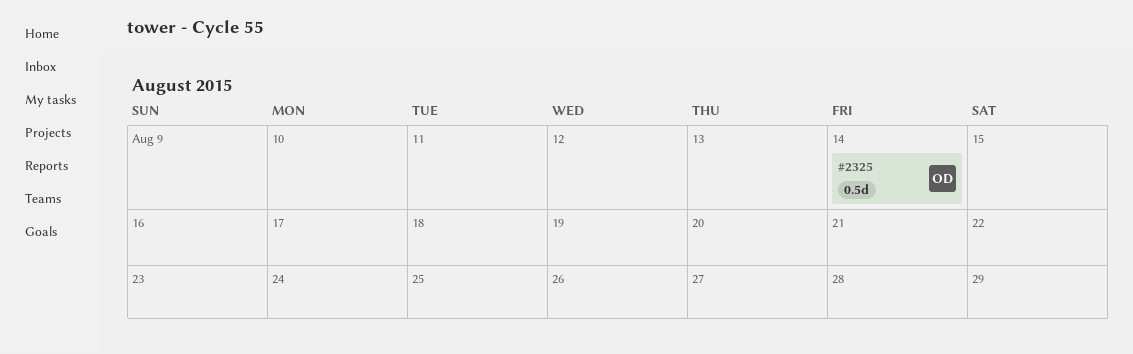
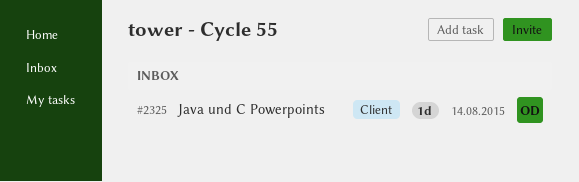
#2325, estimate: 0.5d -> 1d

